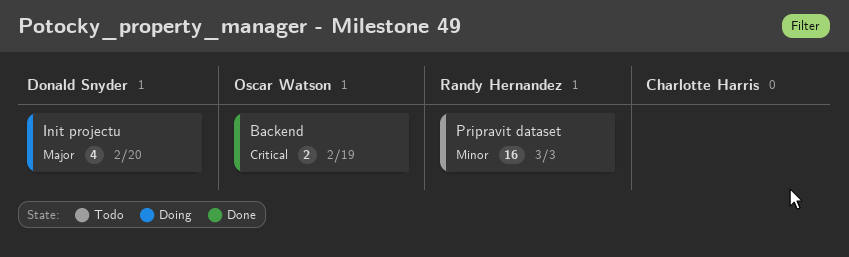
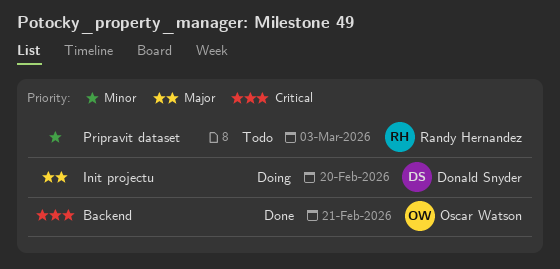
Backend, due: Feb 19 -> Feb 21

